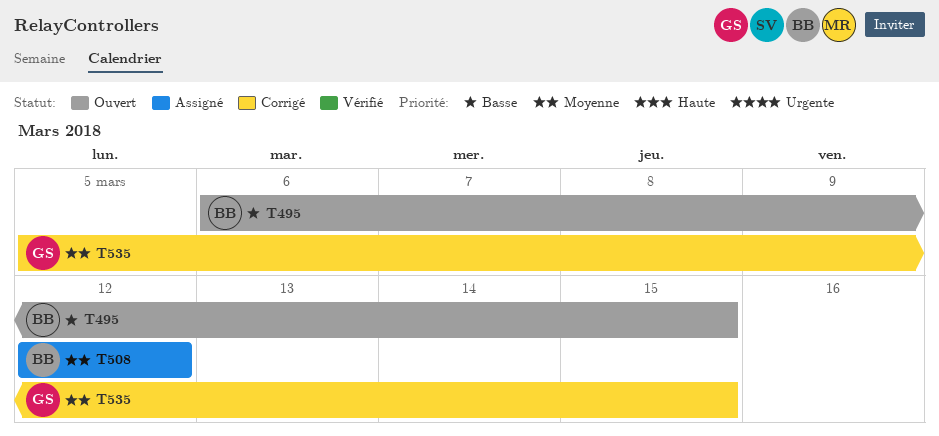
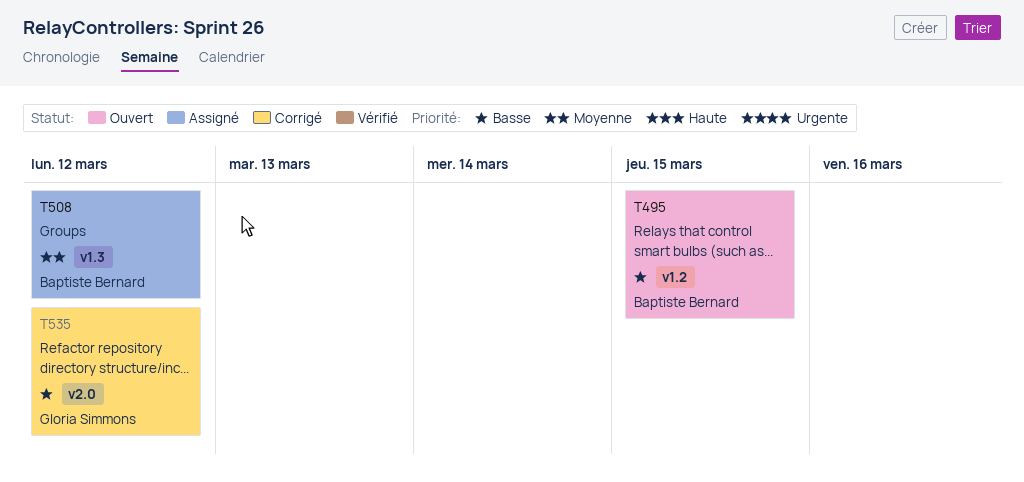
T535, priority: Moyenne -> Basse
T535, due: Mar 15 -> Mar 12

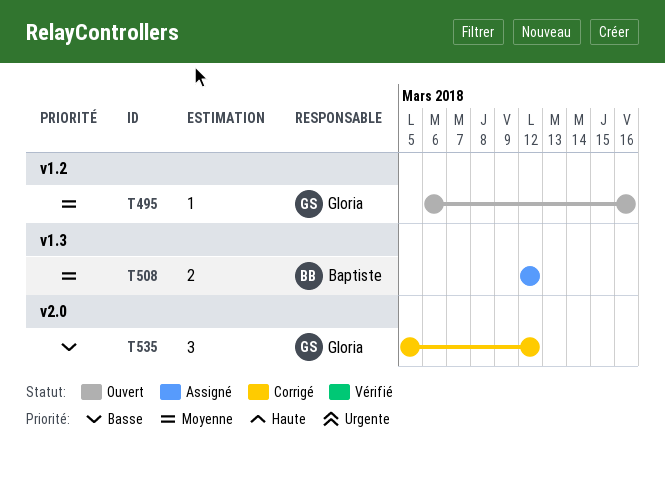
T495, owner: Baptiste Bernard -> Gloria Simmons
T495, priority: Basse -> Moyenne
T495, due: Mar 15 -> Mar 16

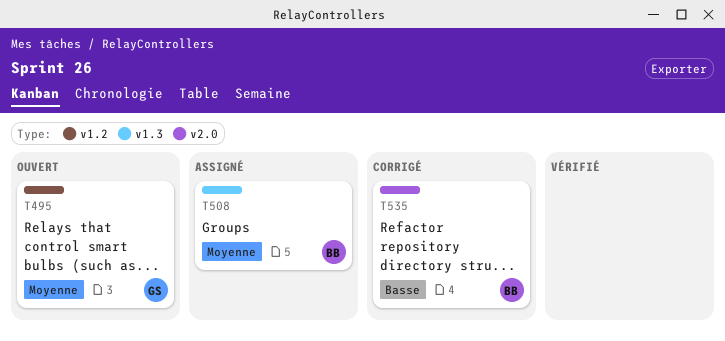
T535, owner: Gloria -> Baptiste

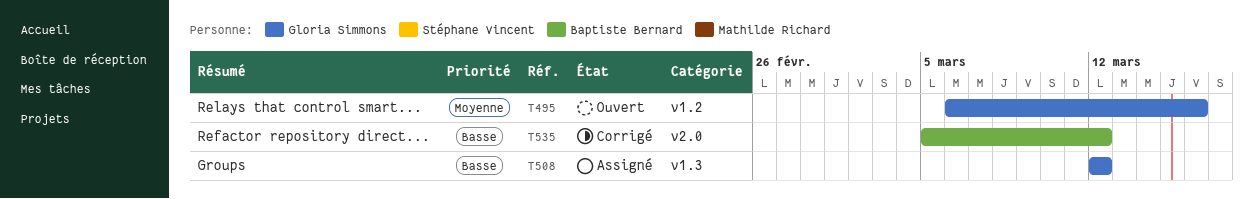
T508, owner: Baptiste Bernard -> Gloria Simmons
T508, priority: Moyenne -> Basse

